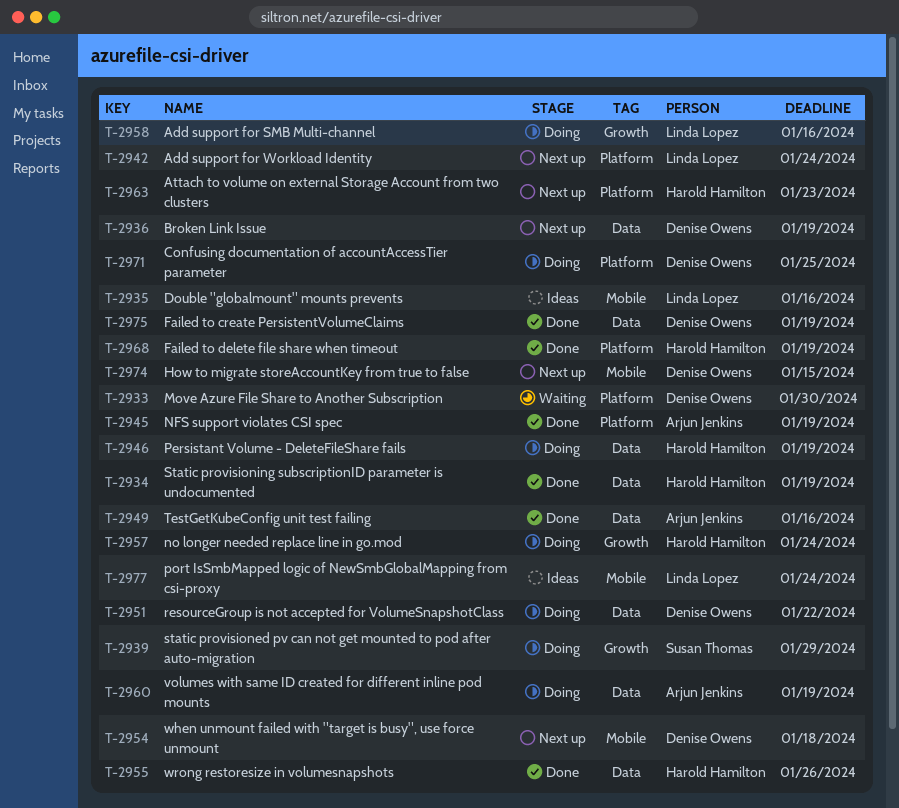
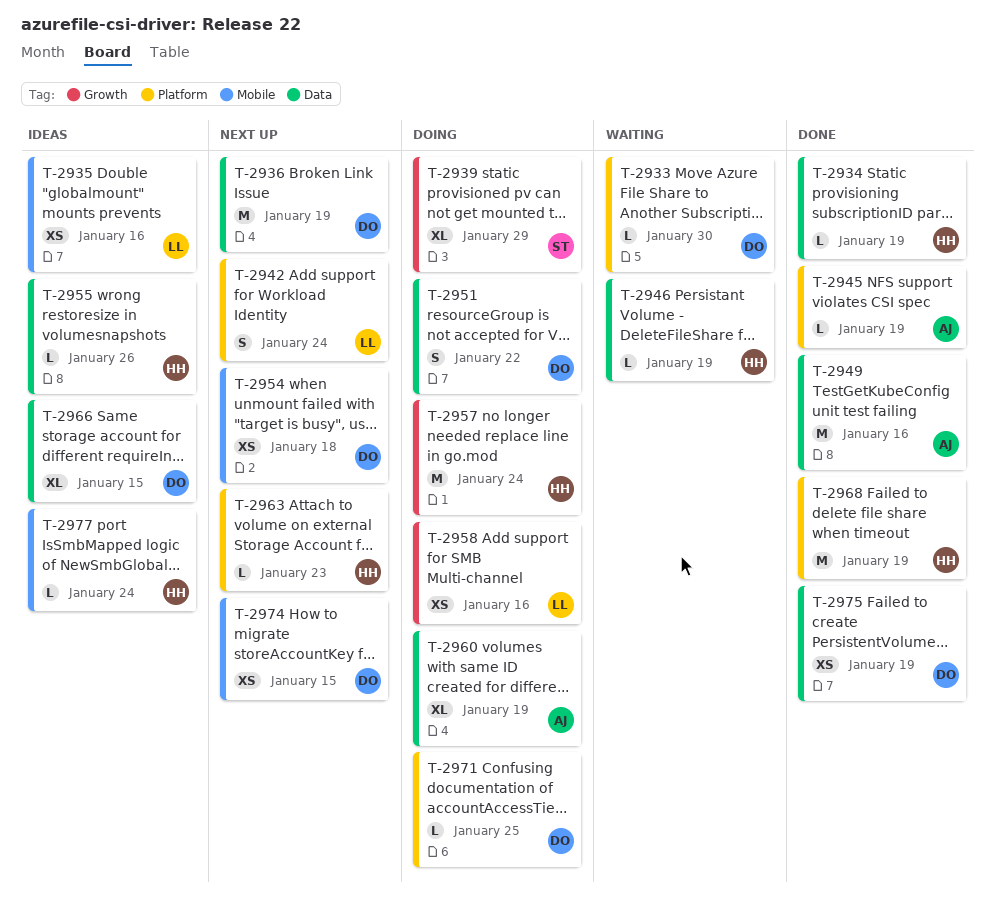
T-2946, status: Doing -> Waiting
T-2955, status: Done -> Ideas
T-2966: none -> present
T-2977, owner: Linda Lopez -> Harold Hamilton

